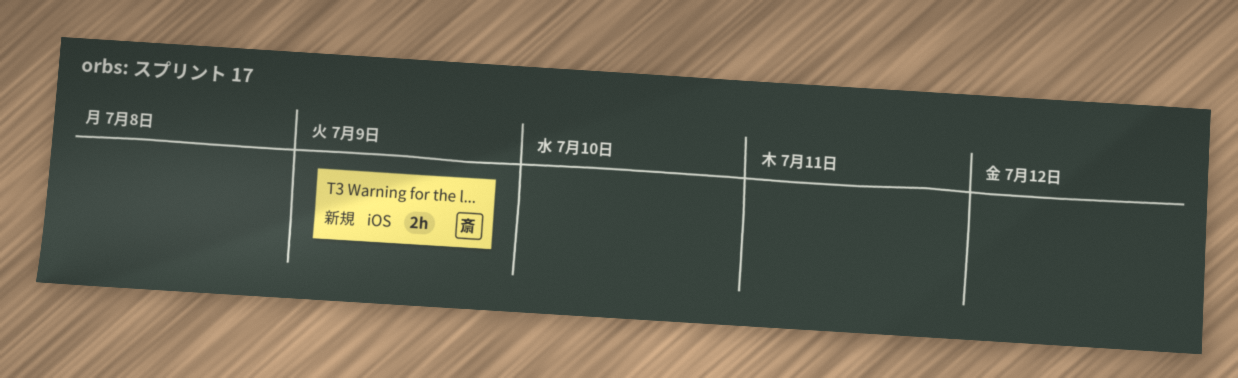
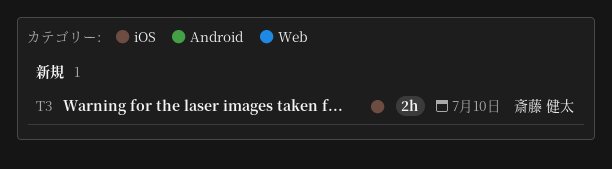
T3, due: Jul 9 -> Jul 10

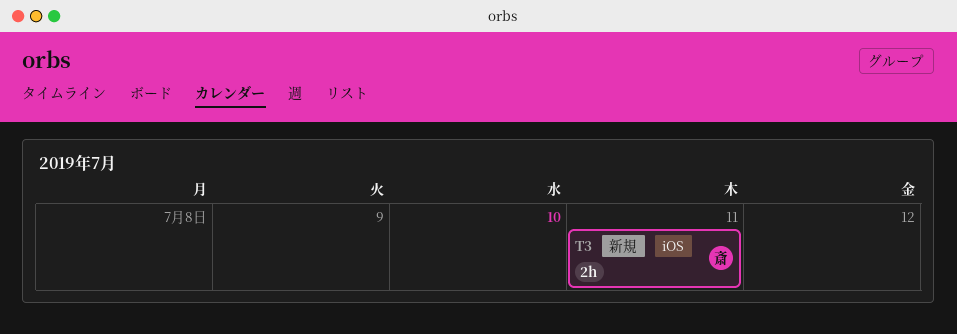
T3, due: Jul 10 -> Jul 11

